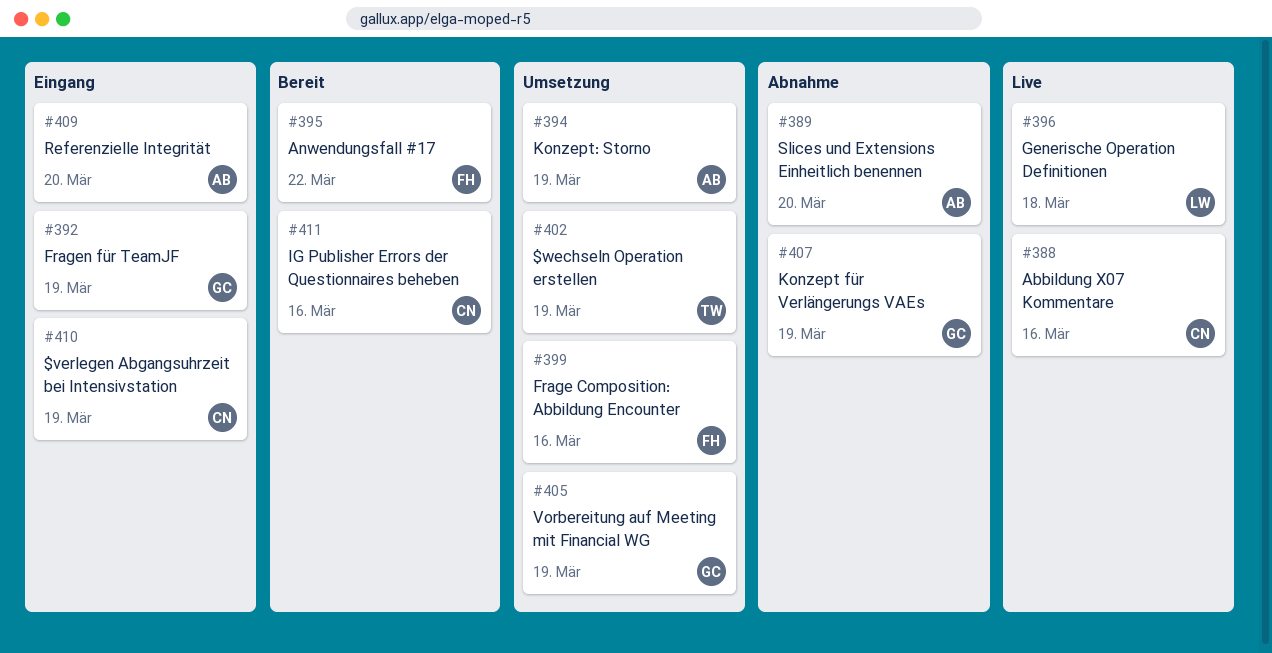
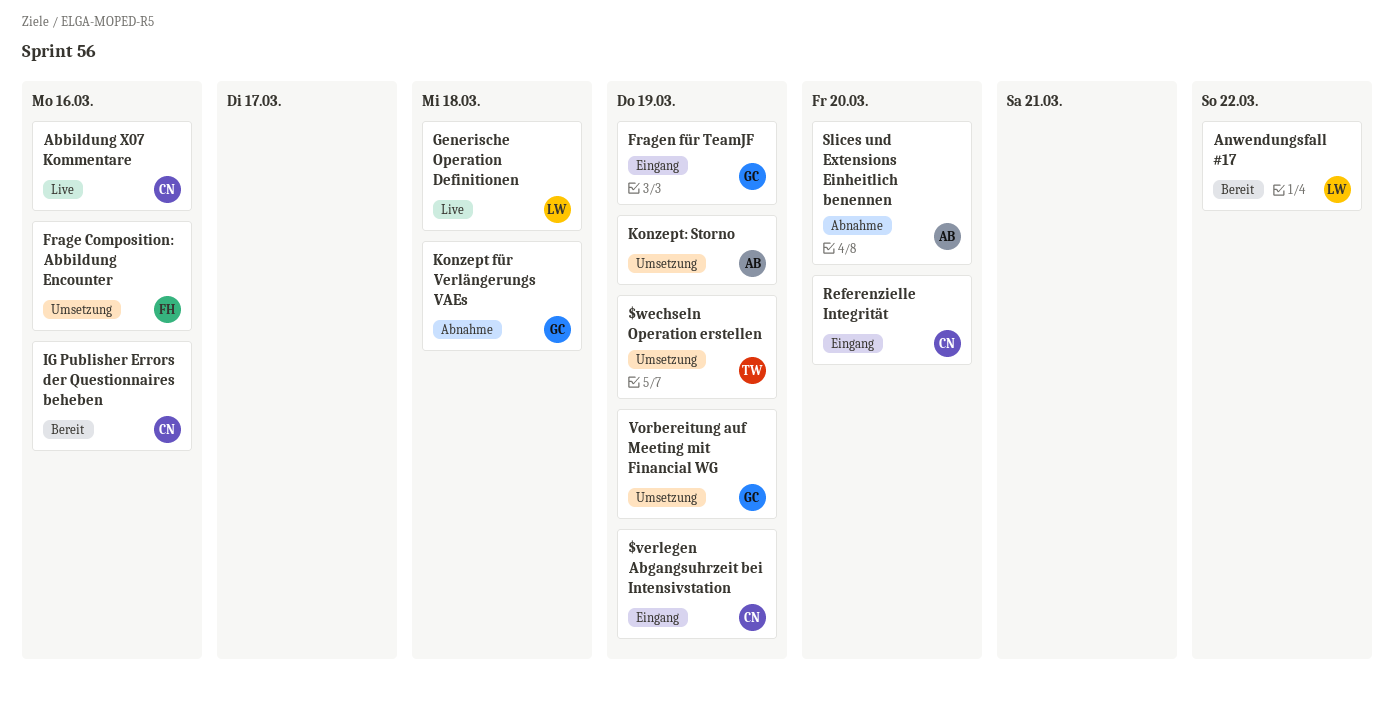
Anwendungsfall #17, owner: FH -> LW
Konzept für Verlängerungs VAEs, due: Mar 19 -> Mar 18
Referenzielle Integrität, owner: AB -> CN

